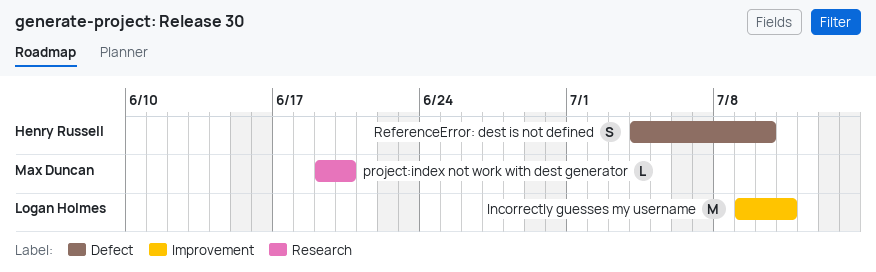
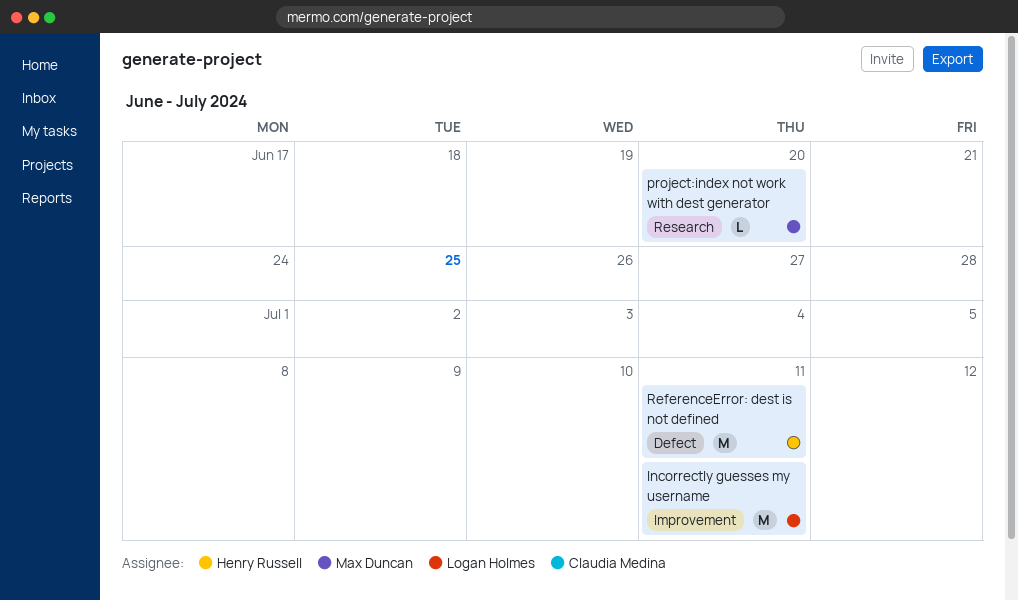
ReferenceError: dest is not defined, estimate: S -> M
ReferenceError: dest is not defined, due: Jul 10 -> Jul 11

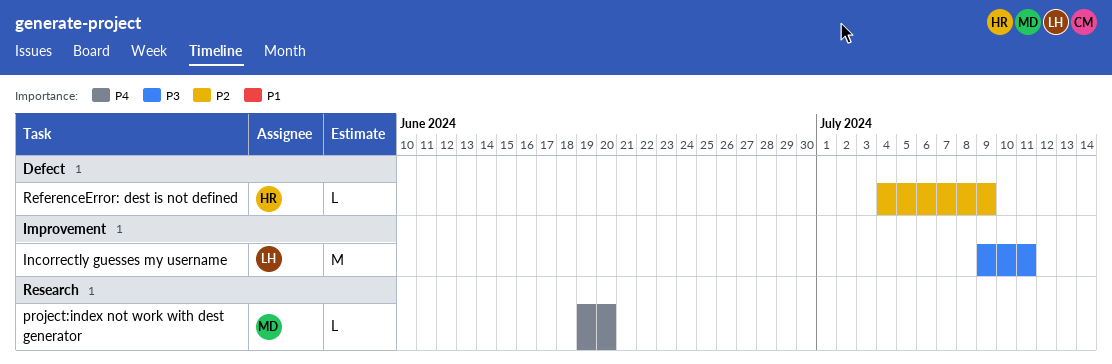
ReferenceError: dest is not defined, estimate: M -> L
ReferenceError: dest is not defined, due: Jul 11 -> Jul 9

